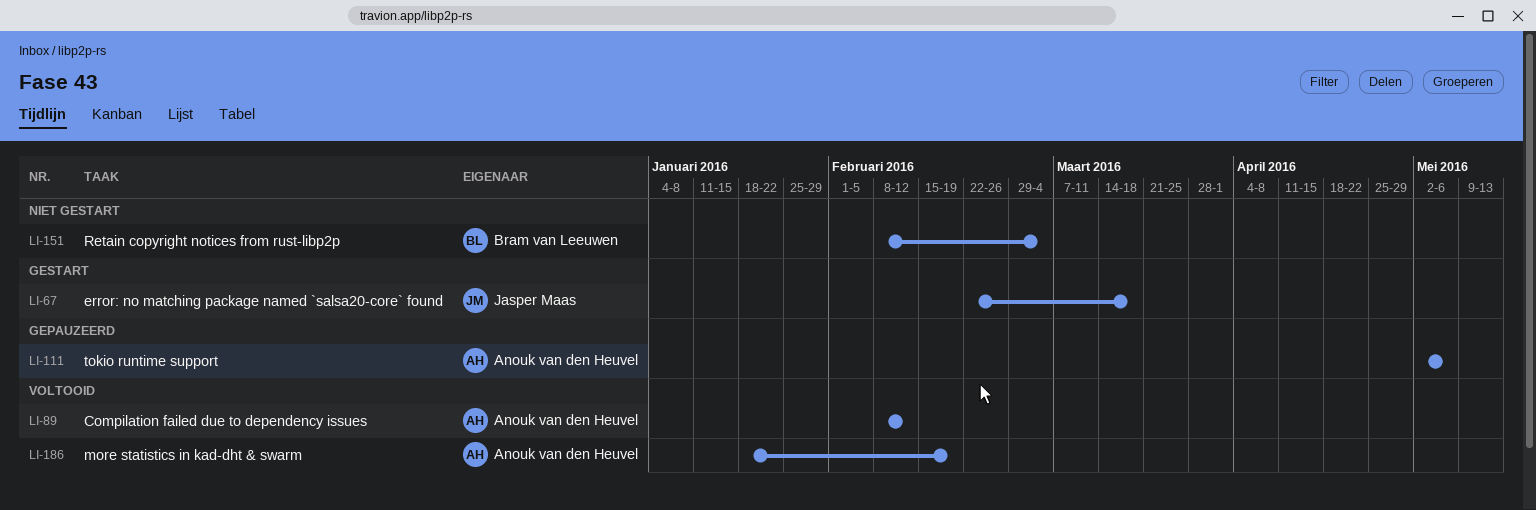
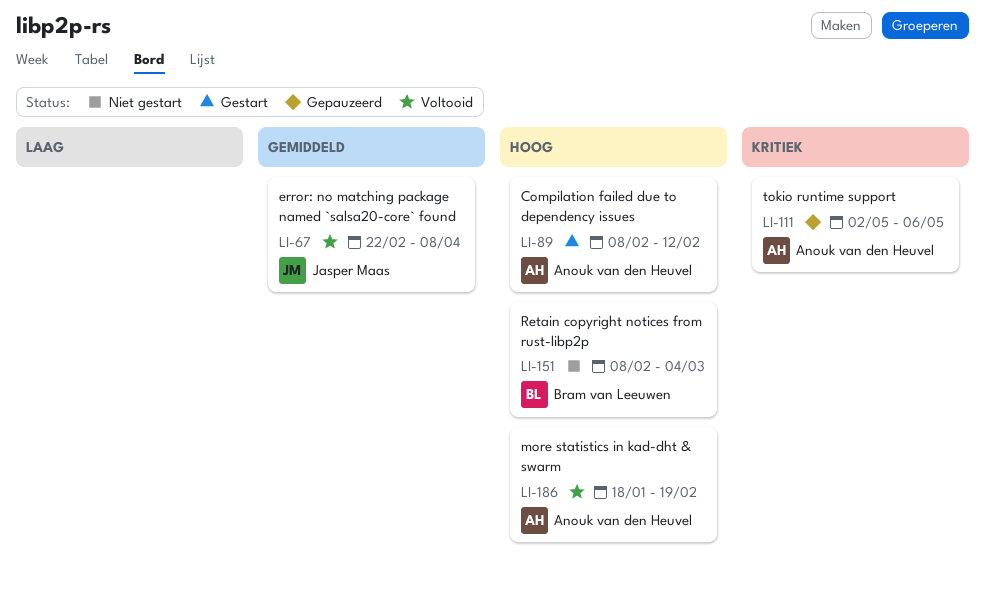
LI-67, status: Gestart -> Voltooid
LI-67, due: Mar 18 -> Apr 8
LI-89, status: Voltooid -> Gestart

